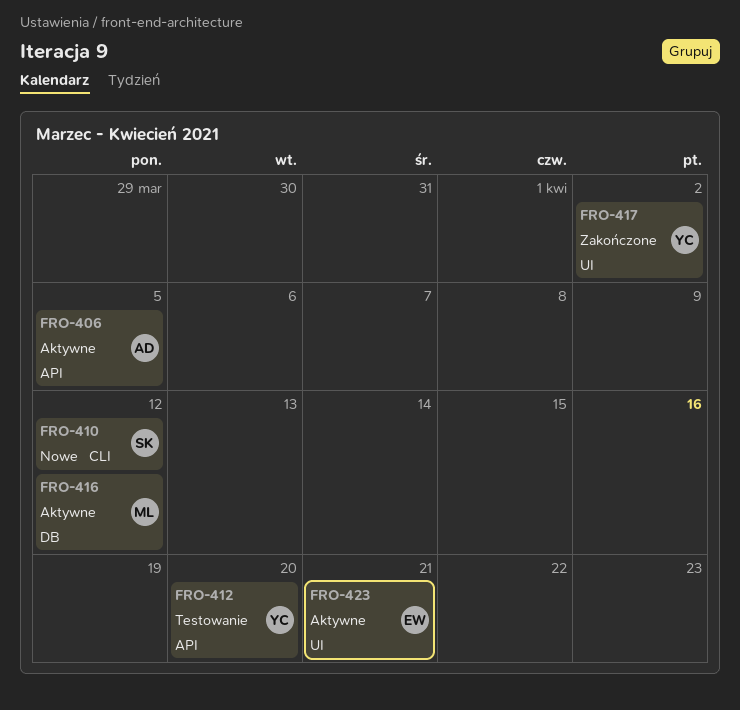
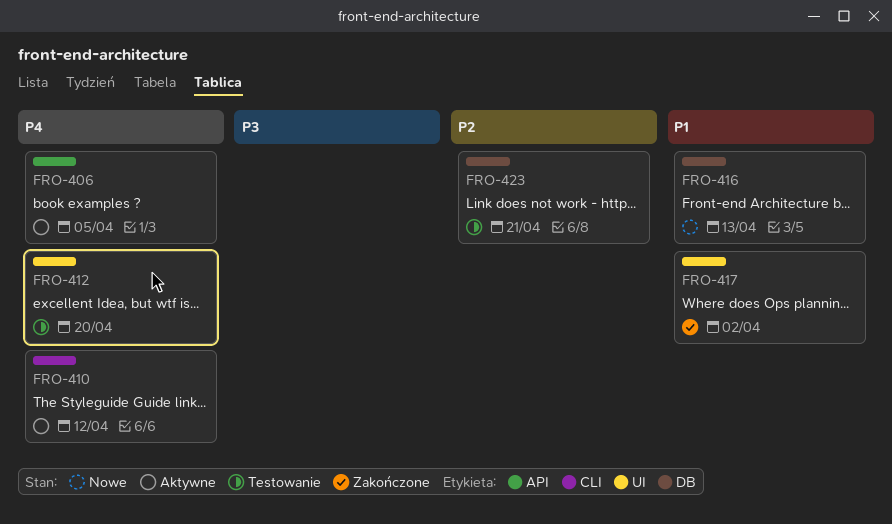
FRO-410, status: Nowe -> Aktywne
FRO-412, label: API -> UI
FRO-416, status: Aktywne -> Nowe
FRO-416, due: Apr 12 -> Apr 13
FRO-423, status: Aktywne -> Testowanie
FRO-423, label: UI -> DB

